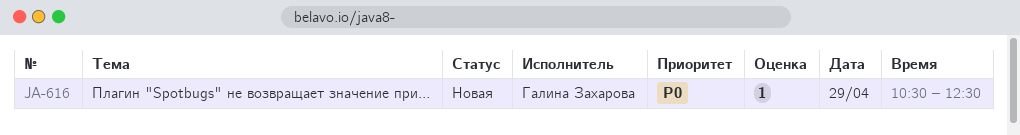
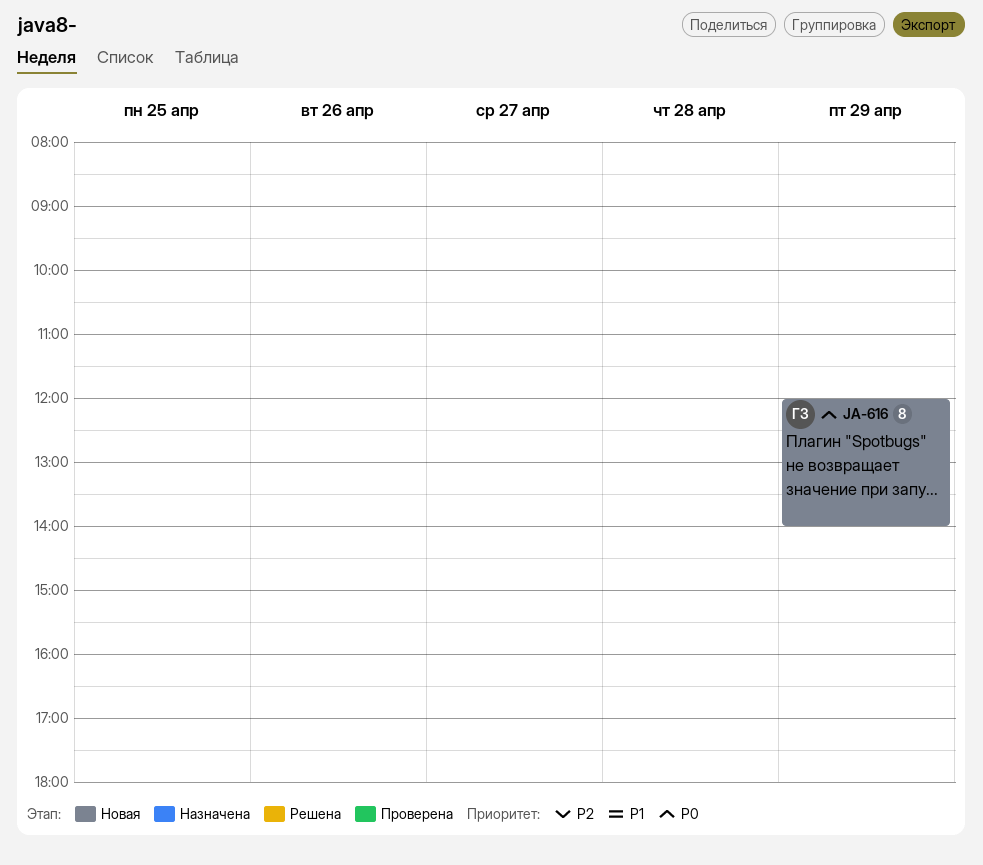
JA-616, estimate: 1 -> 8
JA-616, begins: 10:30 -> 12:00
JA-616, ends: 12:30 -> 14:00

